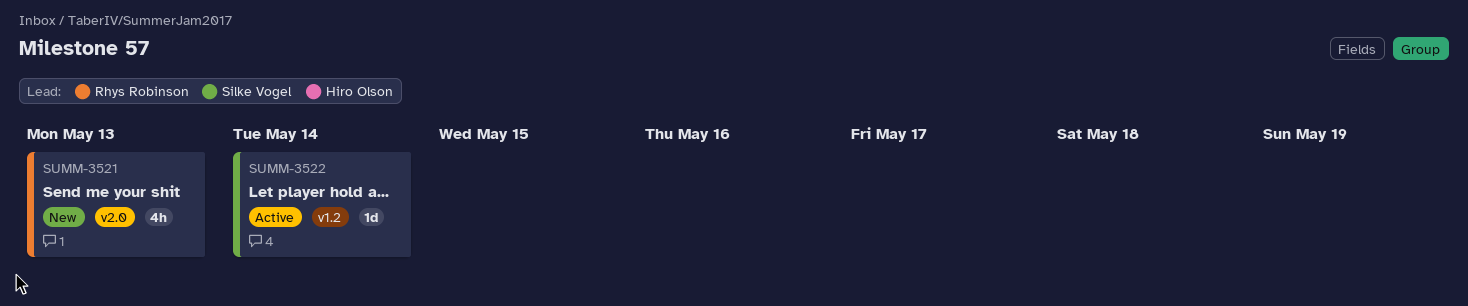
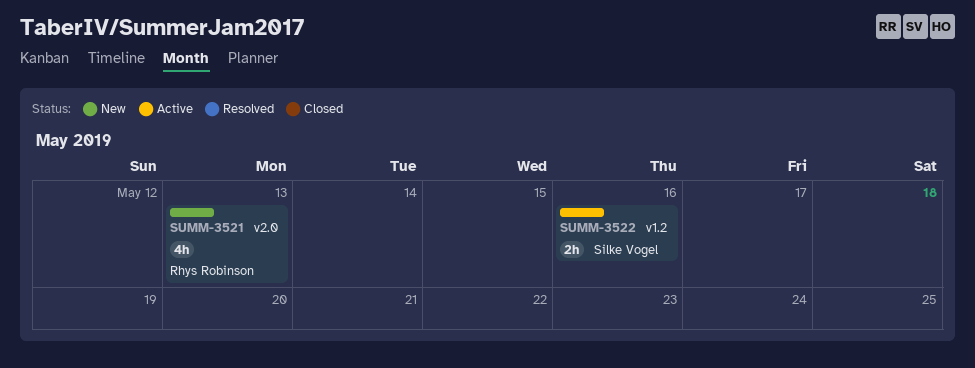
SUMM-3522, estimate: 1d -> 2h
SUMM-3522, due: May 14 -> May 16

